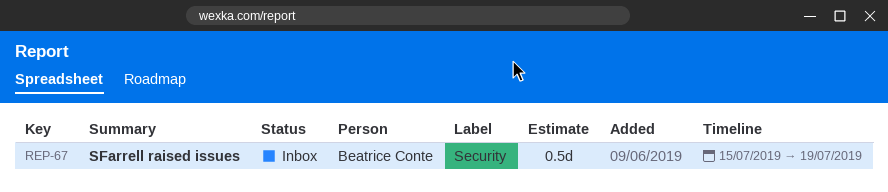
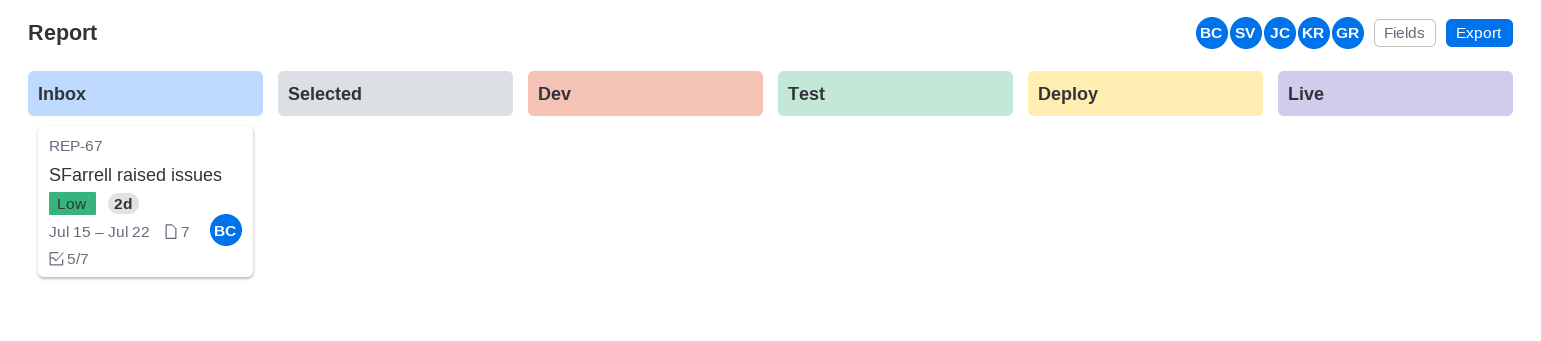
REP-67, estimate: 0.5d -> 2d
REP-67, due: Jul 19 -> Jul 22

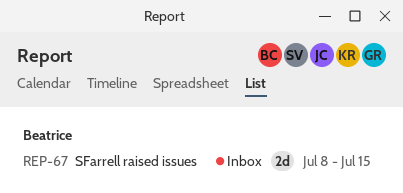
REP-67, start: Jul 15 -> Jul 8
REP-67, due: Jul 22 -> Jul 15

